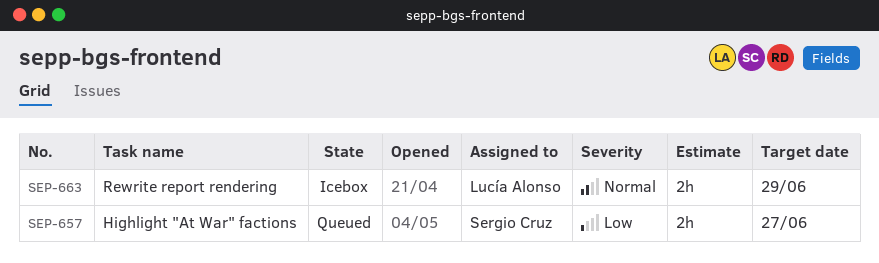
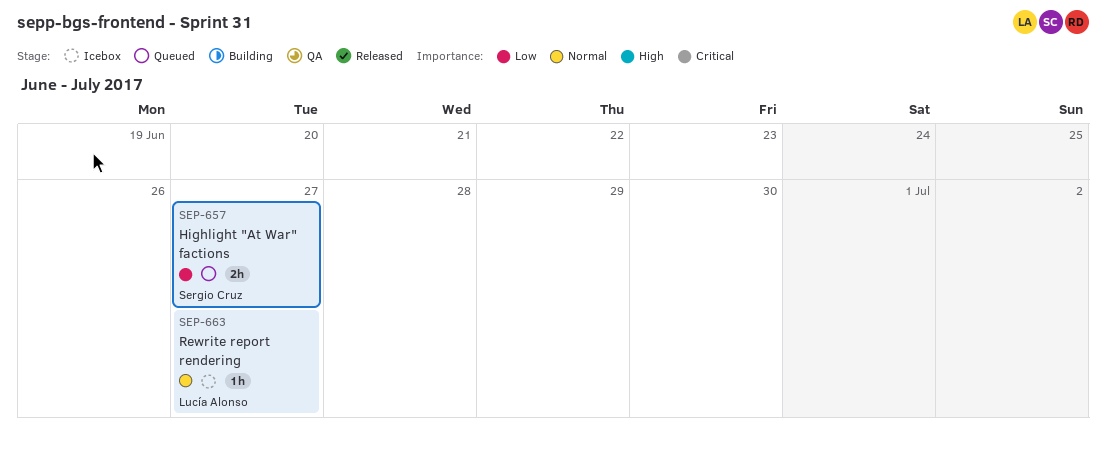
SEP-663, estimate: 2h -> 1h
SEP-663, due: Jun 29 -> Jun 27

